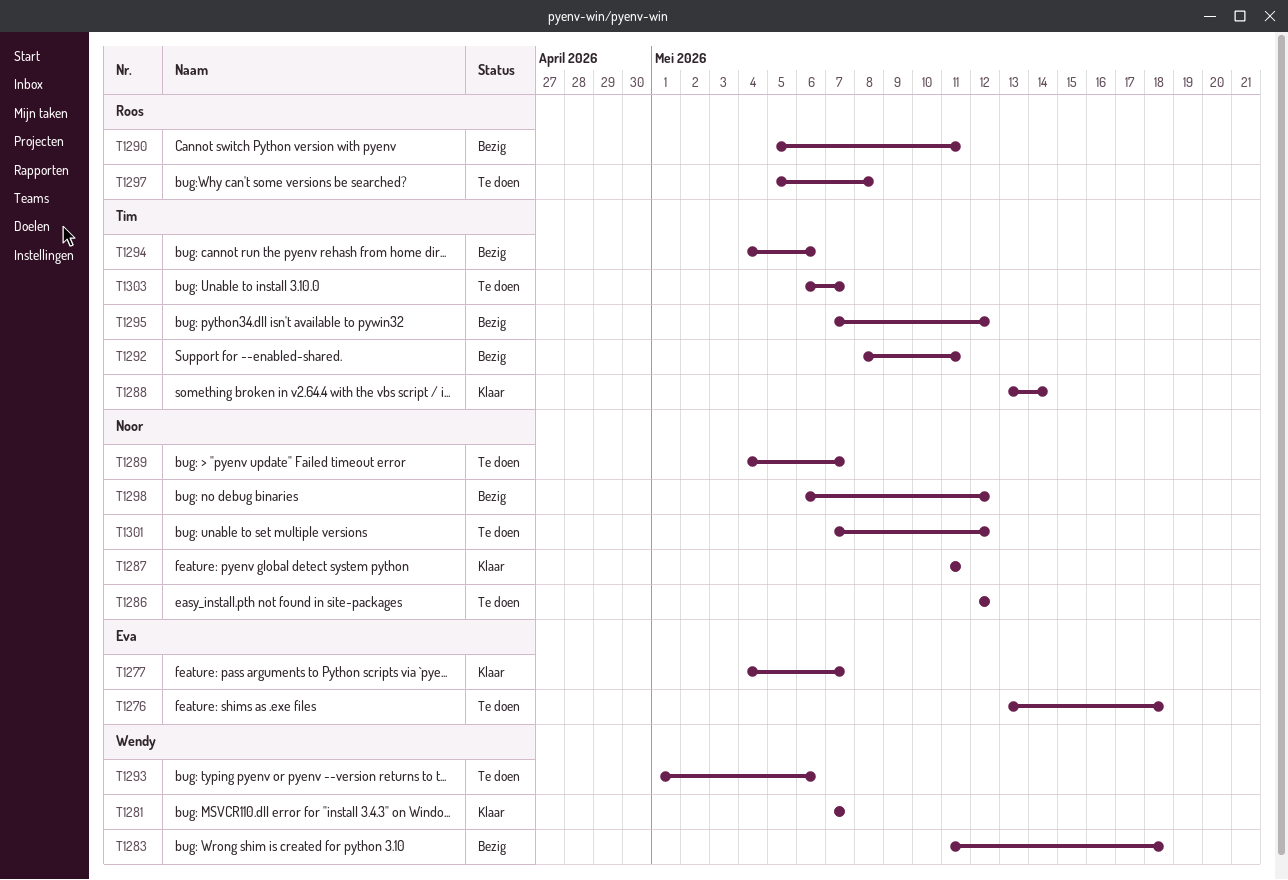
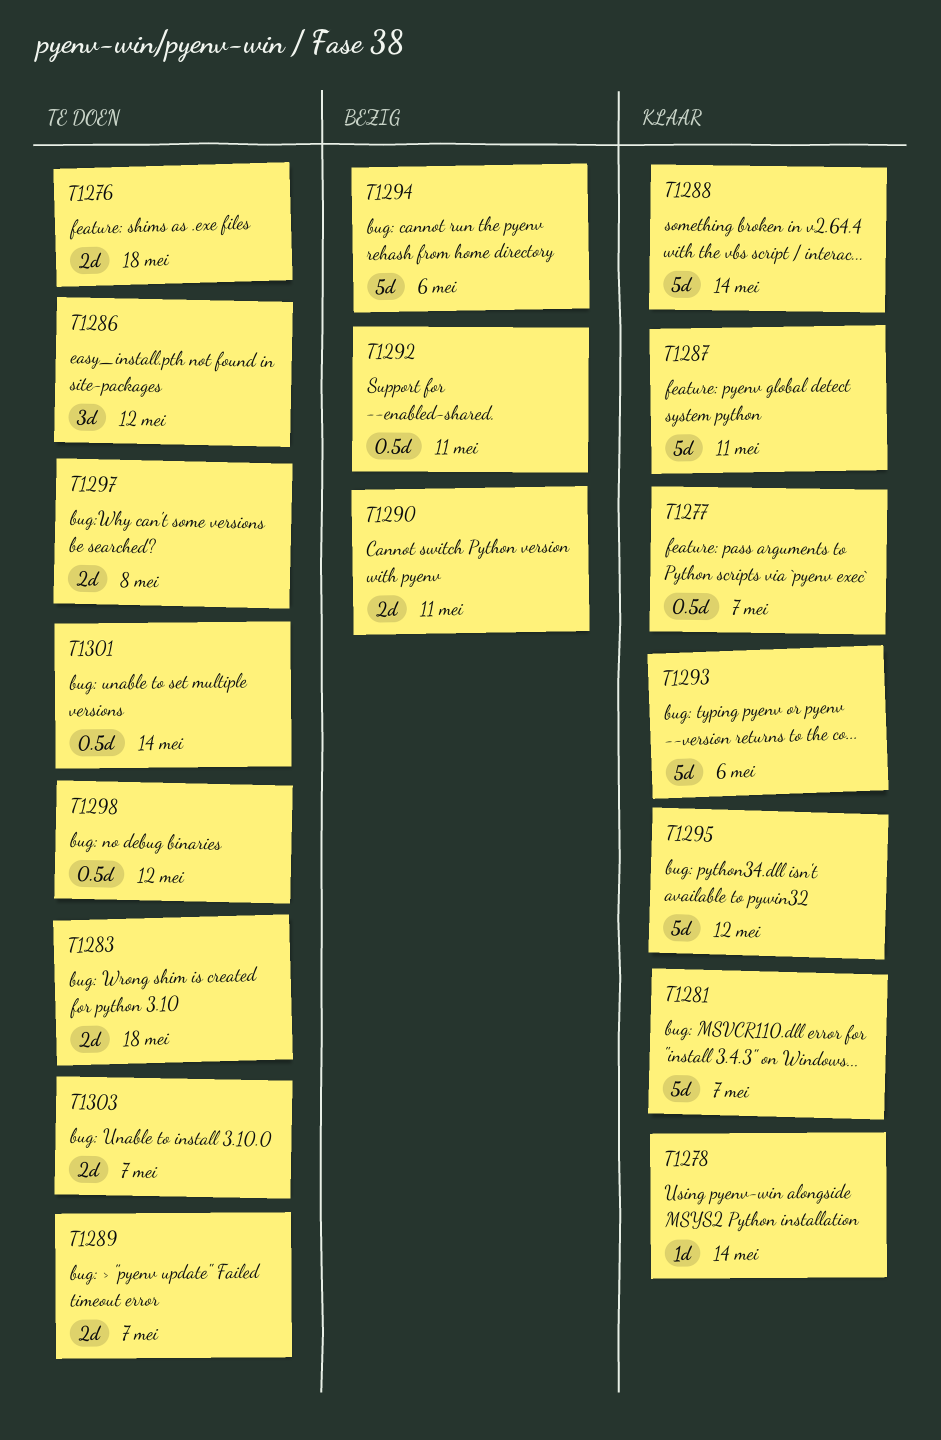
T1278: none -> present
T1283, status: Bezig -> Te doen
T1293, status: Te doen -> Klaar
T1295, status: Bezig -> Klaar
T1298, status: Bezig -> Te doen
T1301, due: May 12 -> May 14

